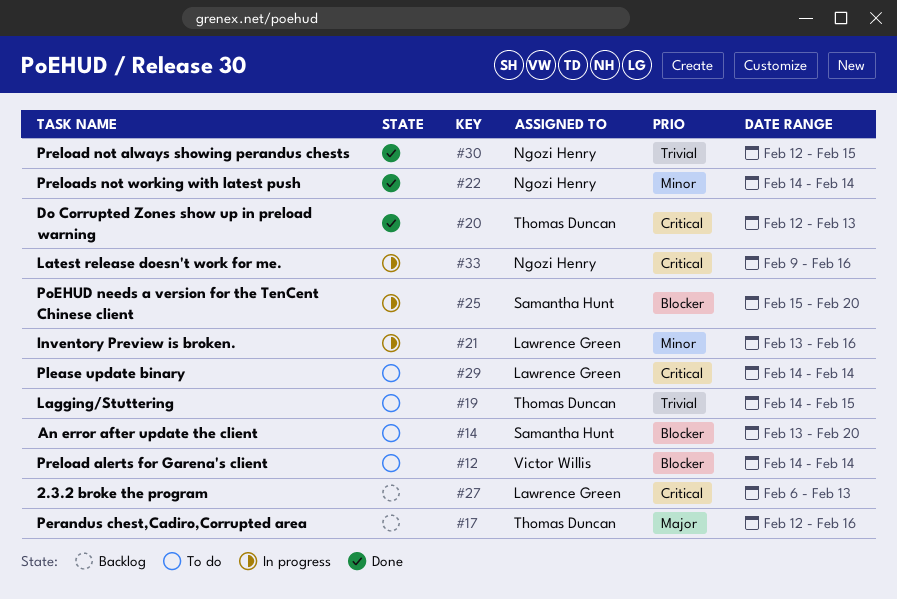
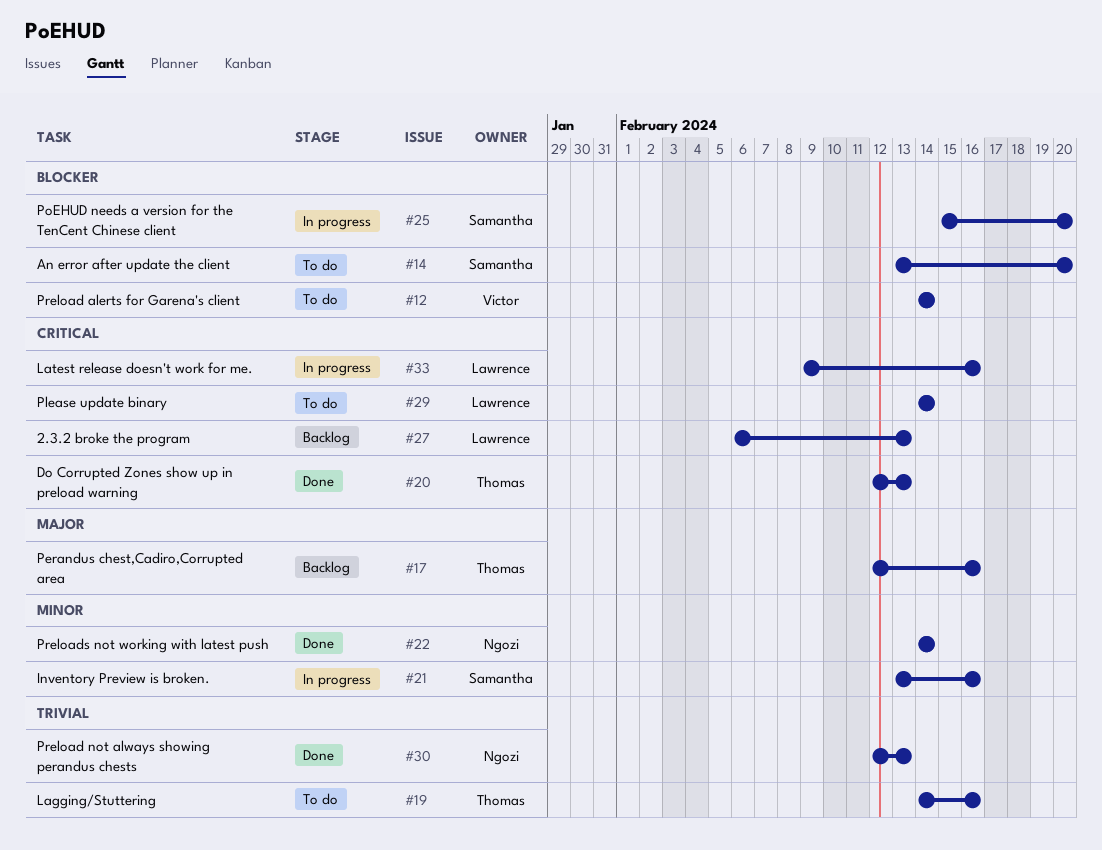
#19, due: Feb 15 -> Feb 16
#21, owner: Lawrence Green -> Samantha Hunt
#30, due: Feb 15 -> Feb 13
#33, owner: Ngozi Henry -> Lawrence Green

